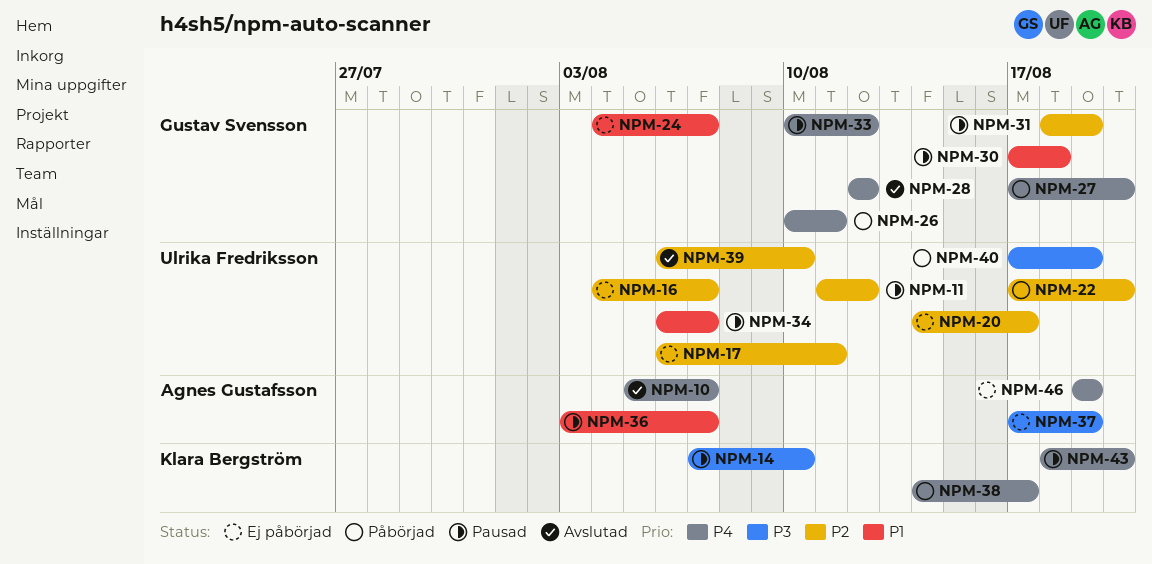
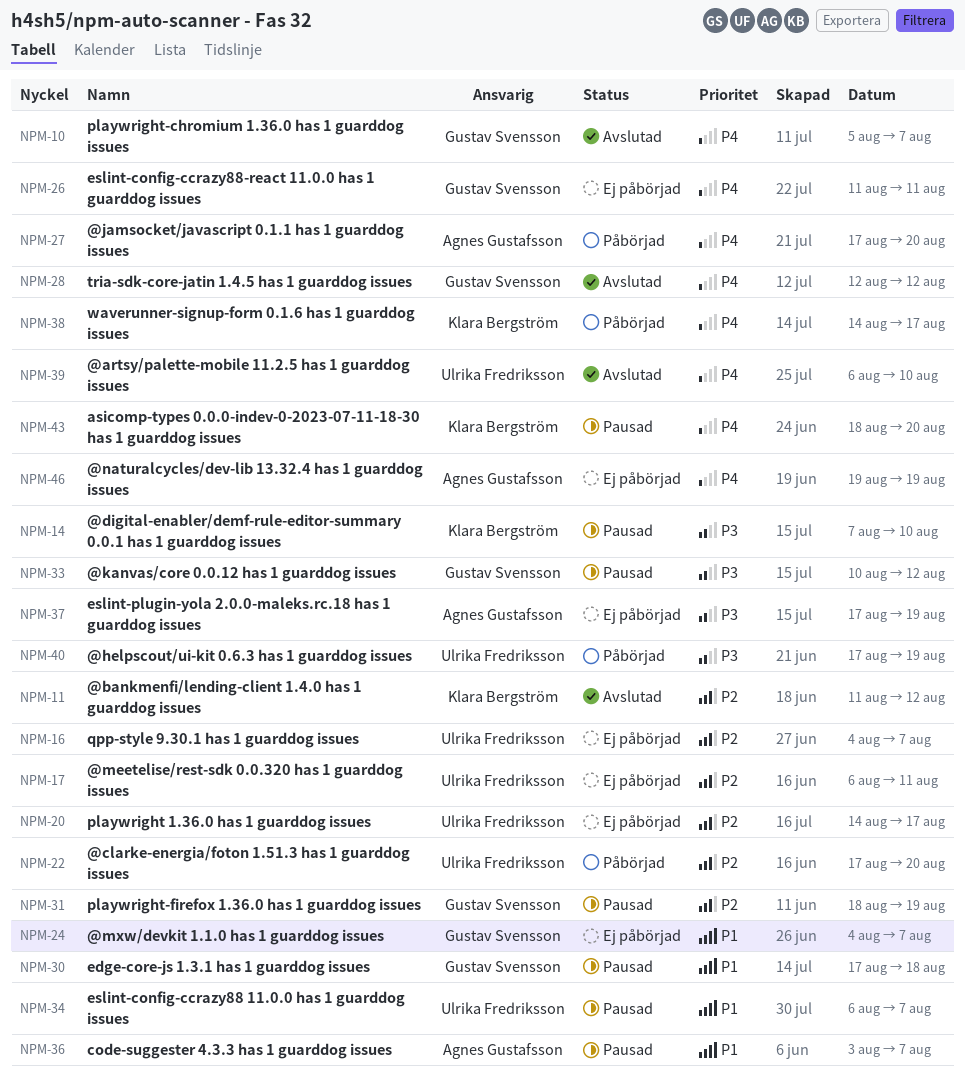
NPM-10, owner: Agnes Gustafsson -> Gustav Svensson
NPM-11, status: Pausad -> Avslutad
NPM-11, owner: Ulrika Fredriksson -> Klara Bergström
NPM-26, status: Påbörjad -> Ej påbörjad
NPM-26, start: Aug 10 -> Aug 11
NPM-27, owner: Gustav Svensson -> Agnes Gustafsson
NPM-33, priority: P4 -> P3
NPM-39, priority: P2 -> P4

